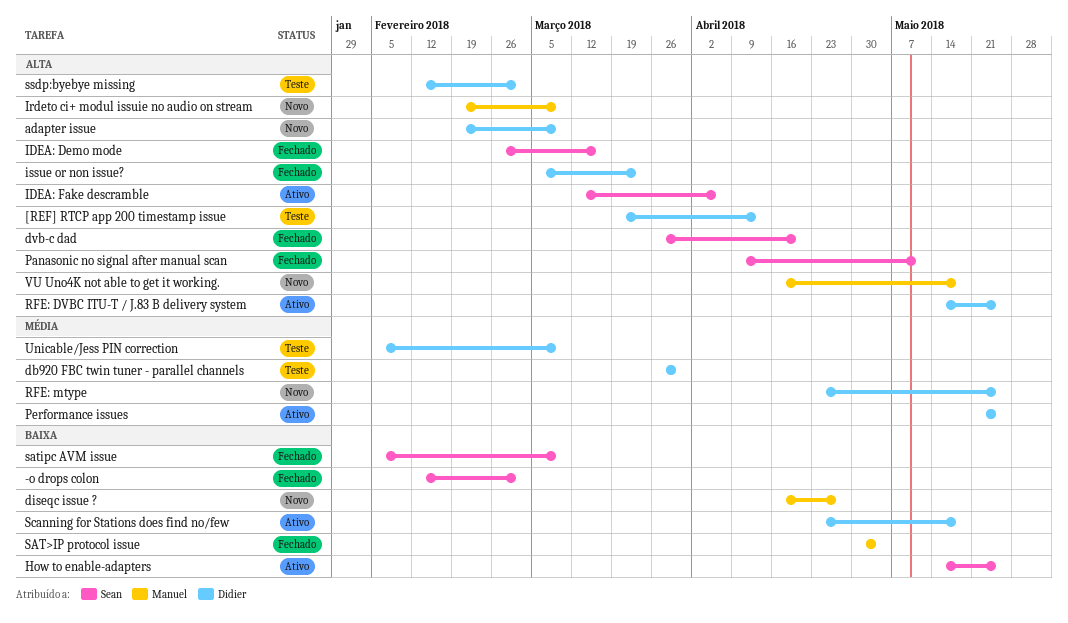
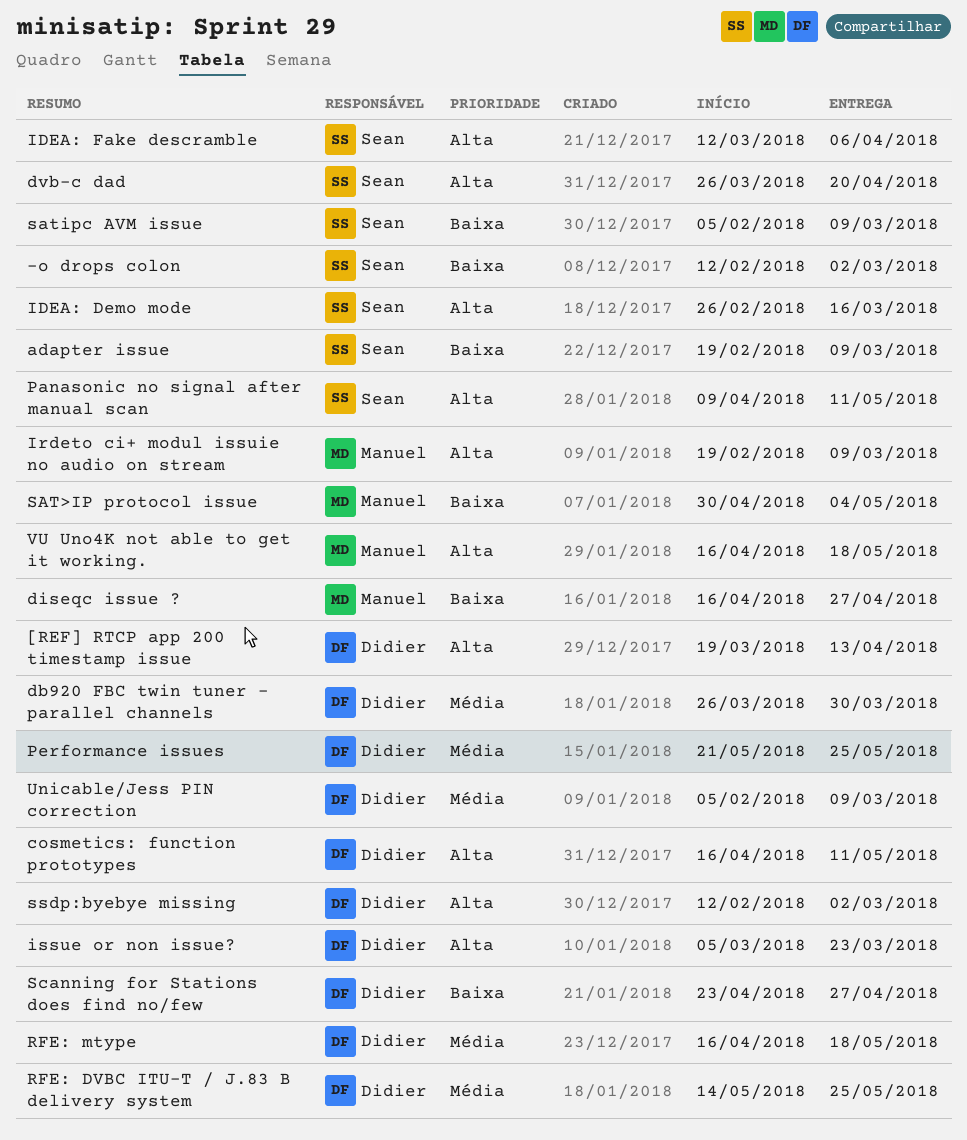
adapter issue, owner: Didier -> Sean
adapter issue, priority: Alta -> Baixa
cosmetics: function prototypes: none -> present
How to enable-adapters: present -> none
RFE: DVBC ITU-T / J.83 B delivery system, priority: Alta -> Média
RFE: mtype, start: Apr 23 -> Apr 16
RFE: mtype, due: May 25 -> May 18
Scanning for Stations does find no/few, due: May 18 -> Apr 27

